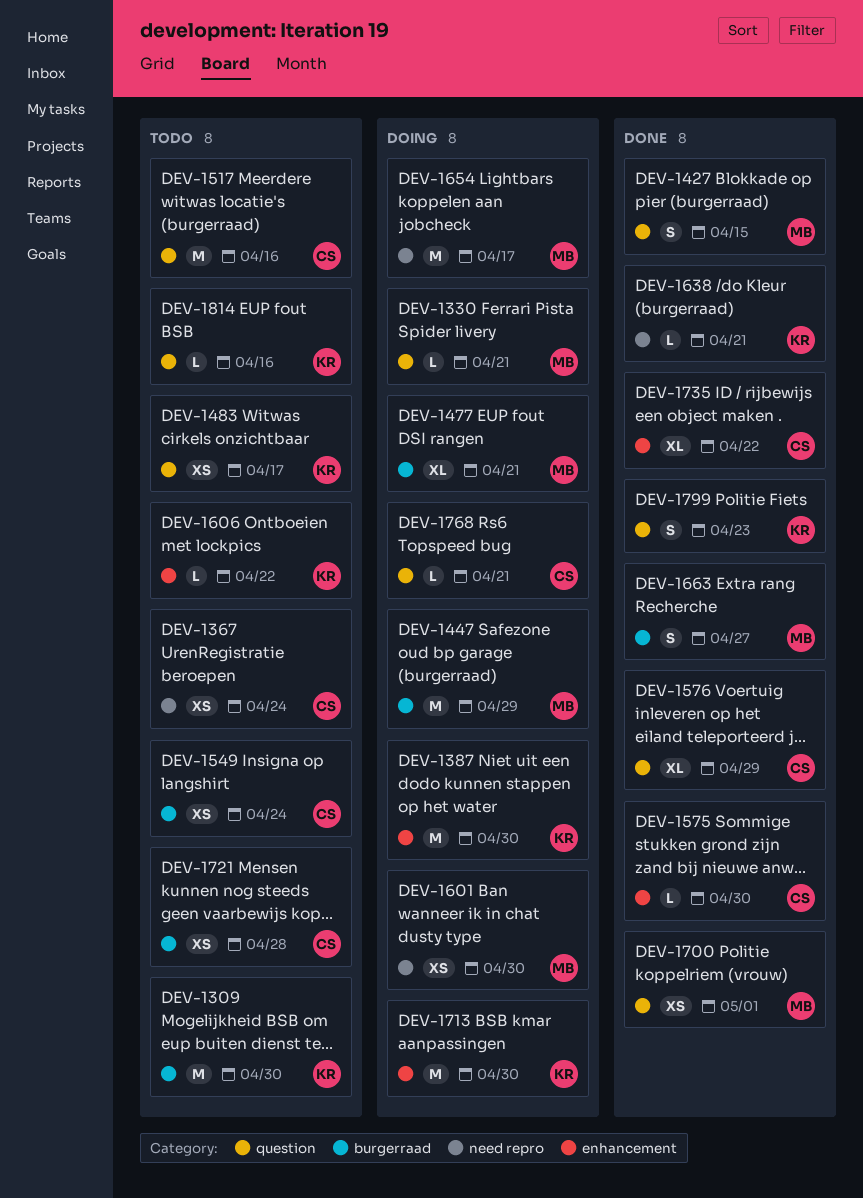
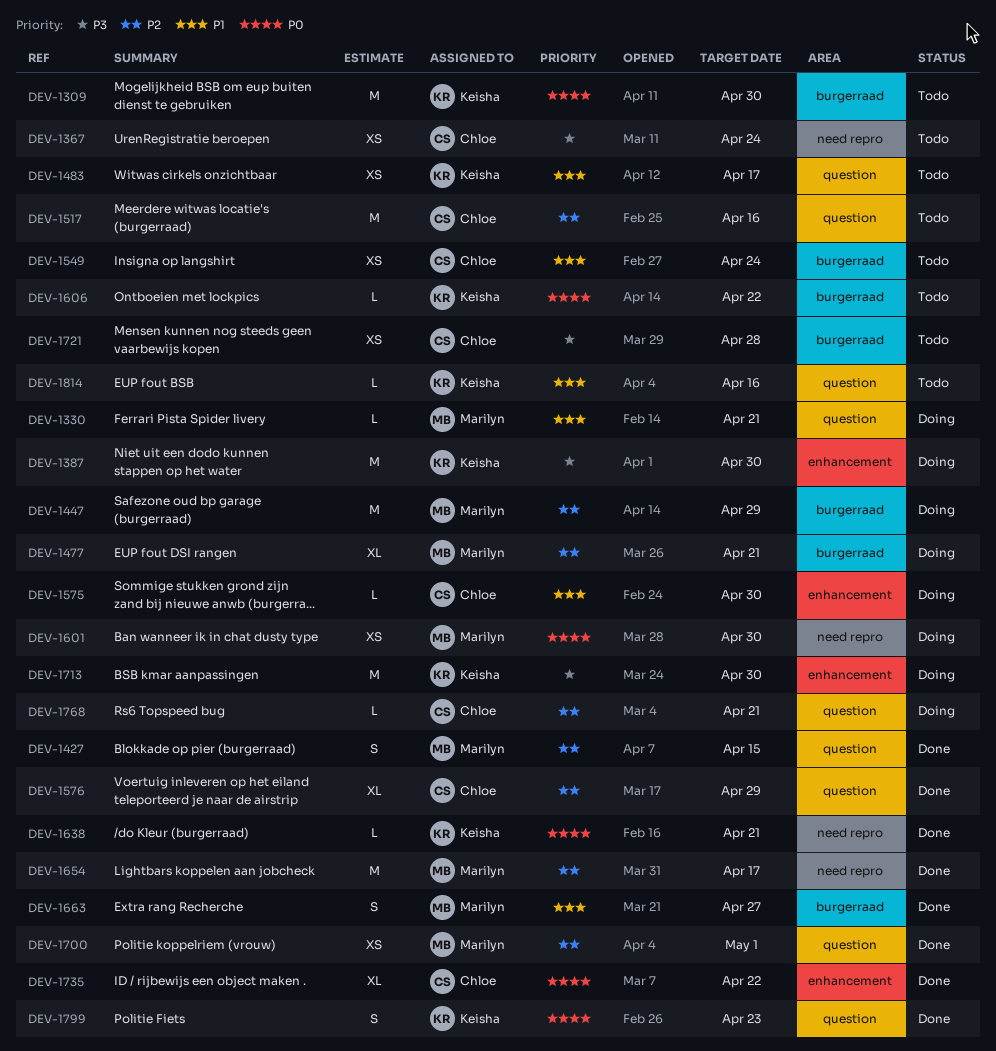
DEV-1575, status: Done -> Doing
DEV-1606, label: enhancement -> burgerraad
DEV-1654, status: Doing -> Done

